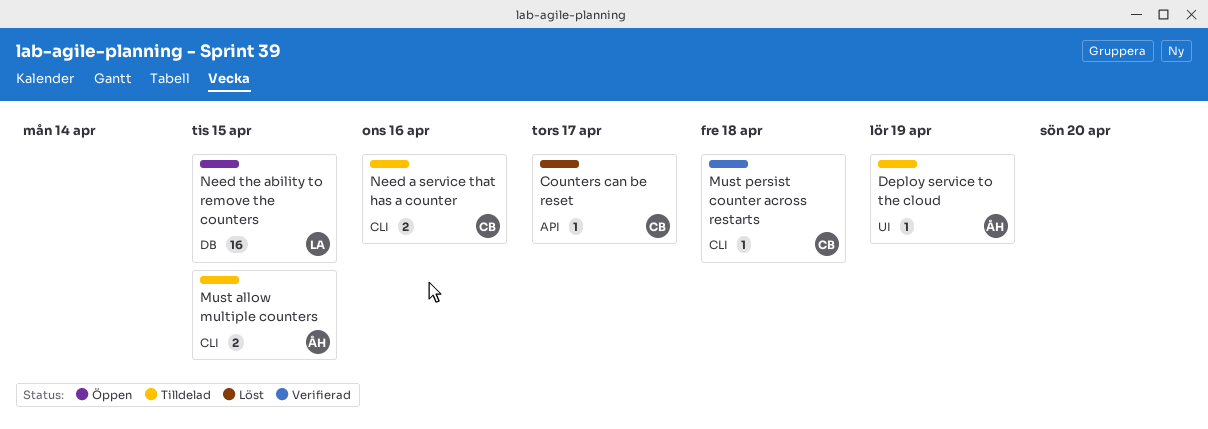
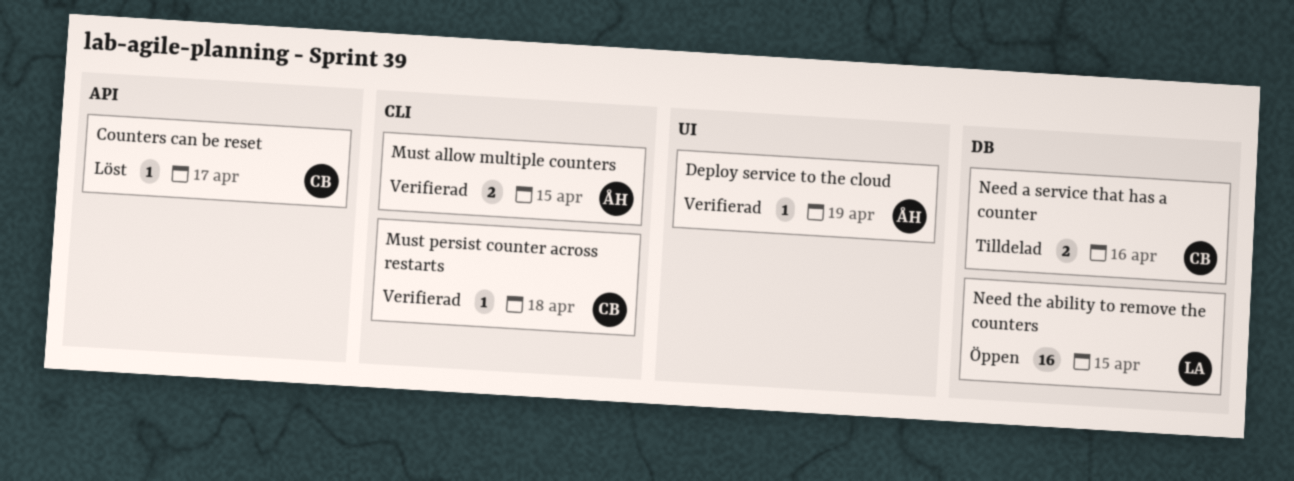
Deploy service to the cloud, status: Tilldelad -> Verifierad
Must allow multiple counters, status: Tilldelad -> Verifierad
Need a service that has a counter, label: CLI -> DB

